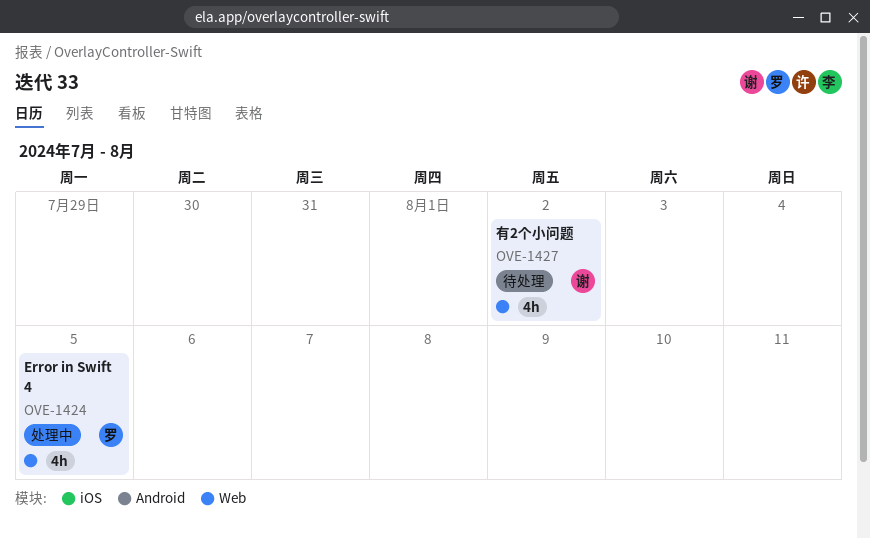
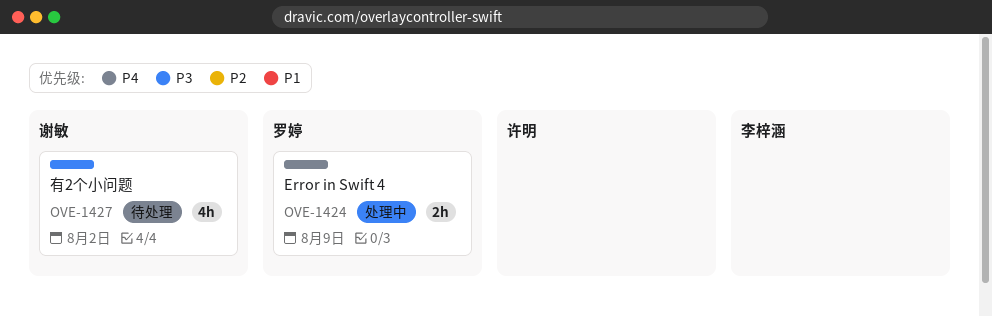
OVE-1424, estimate: 4h -> 2h
OVE-1424, due: Aug 5 -> Aug 9

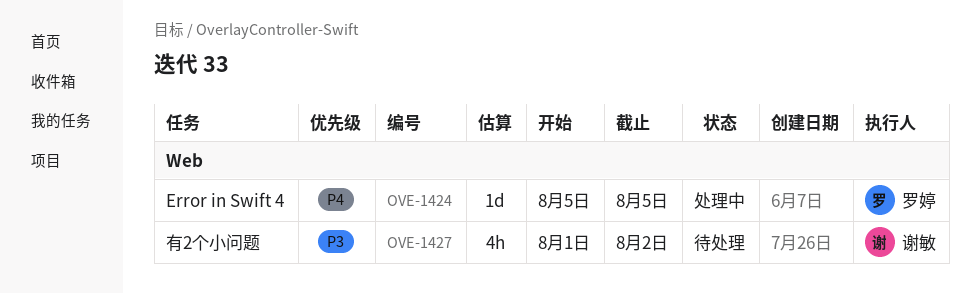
OVE-1424, estimate: 2h -> 1d
OVE-1424, due: Aug 9 -> Aug 5

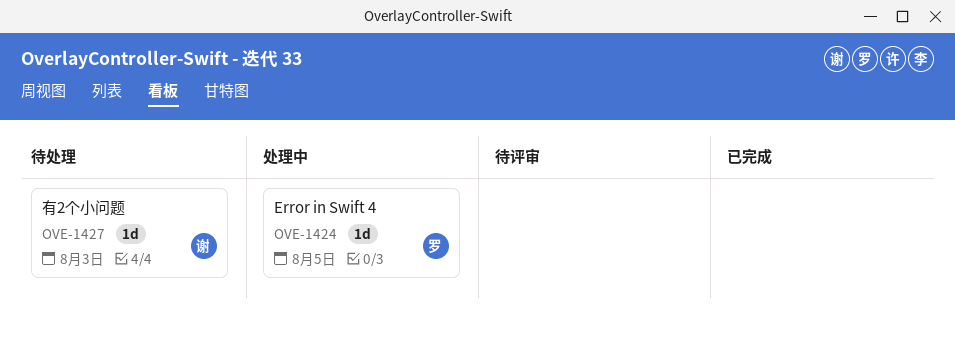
OVE-1427, estimate: 4h -> 1d
OVE-1427, due: Aug 2 -> Aug 3

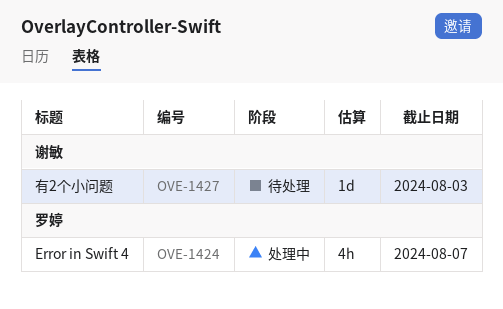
OVE-1424, estimate: 1d -> 4h
OVE-1424, due: Aug 5 -> Aug 7

